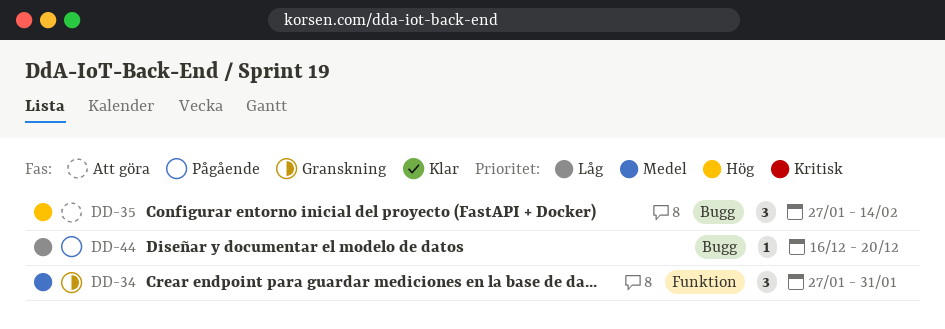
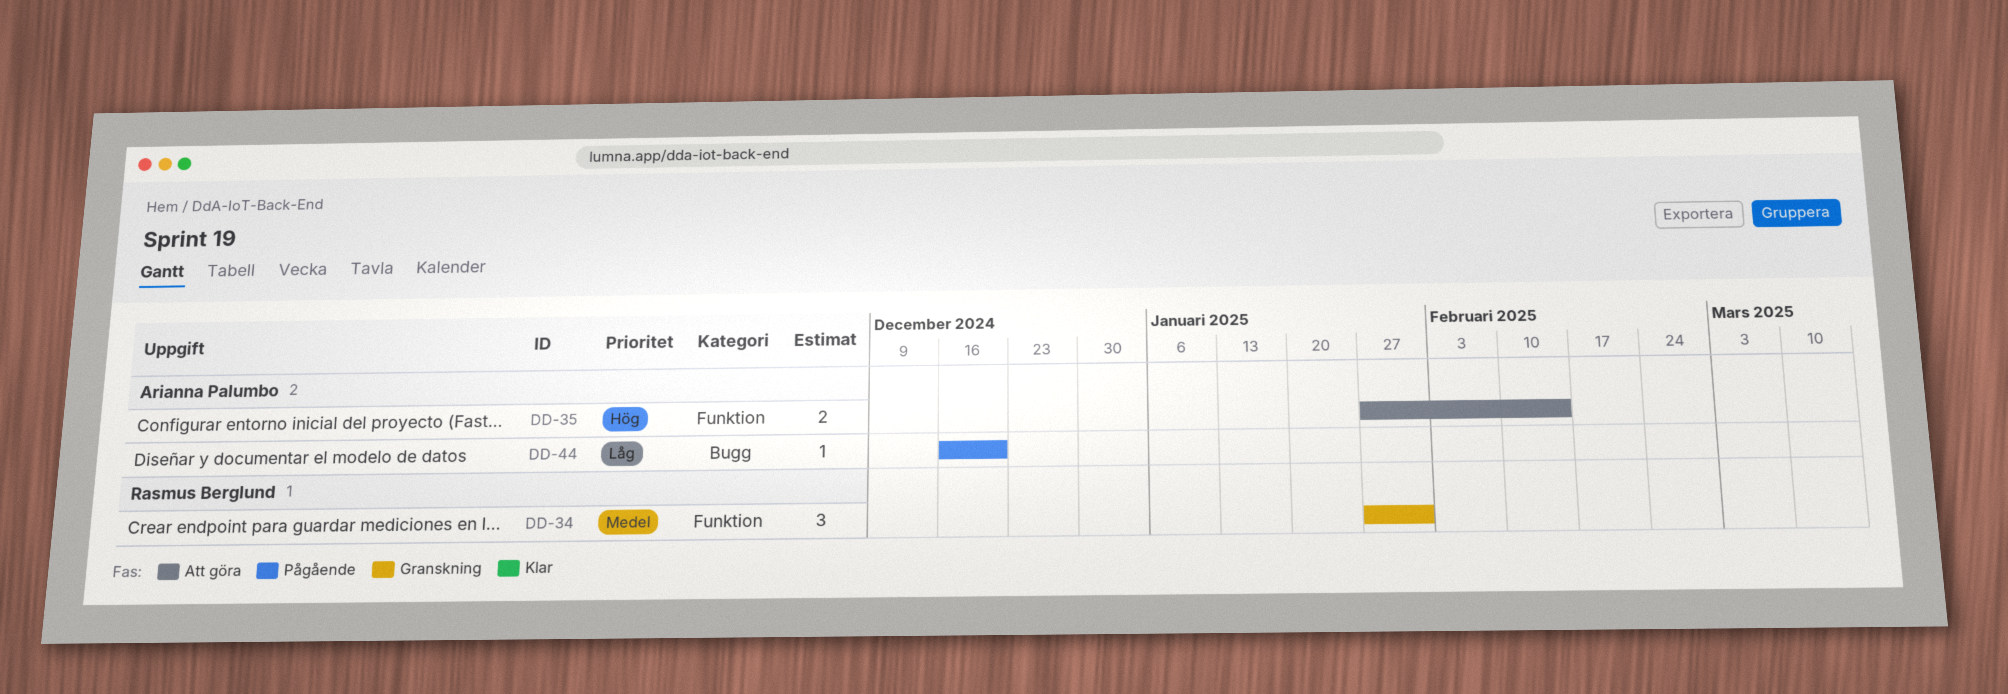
DD-35, label: Bugg -> Funktion
DD-35, estimate: 3 -> 2

